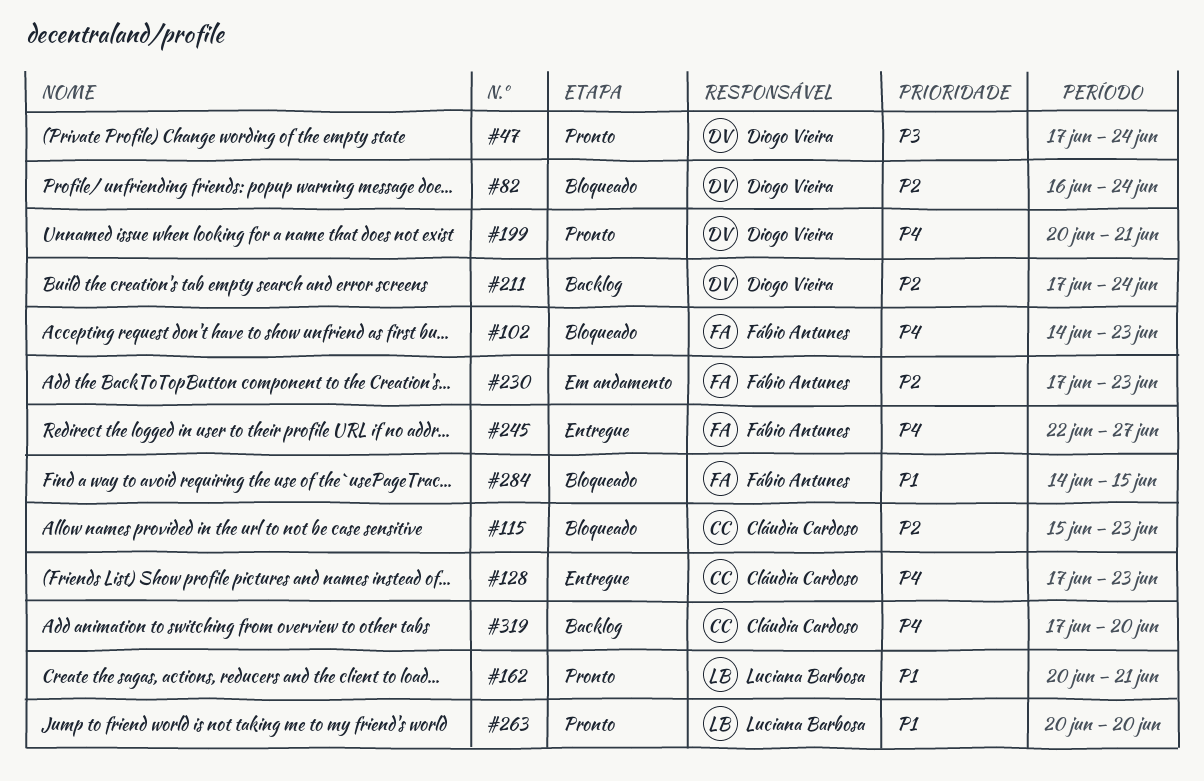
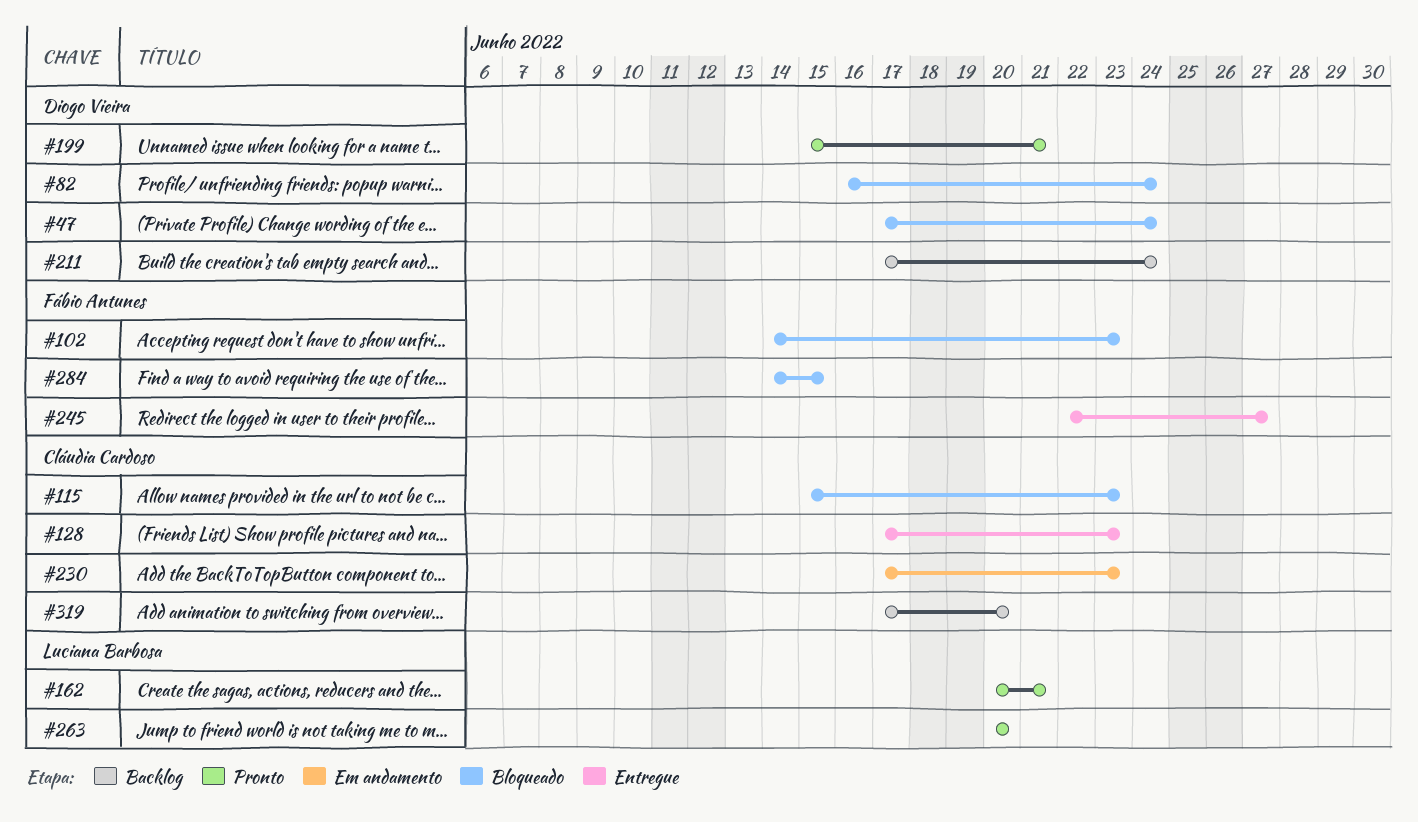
#47, status: Pronto -> Bloqueado
#199, start: Jun 20 -> Jun 15
#230, owner: Fábio Antunes -> Cláudia Cardoso

